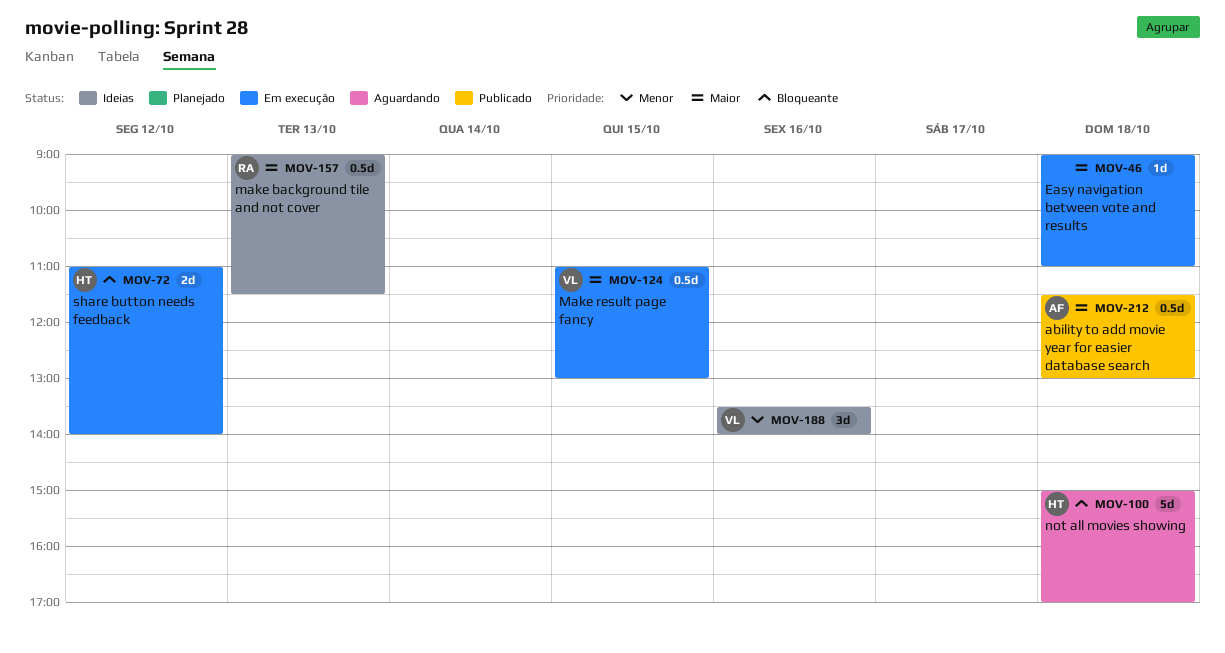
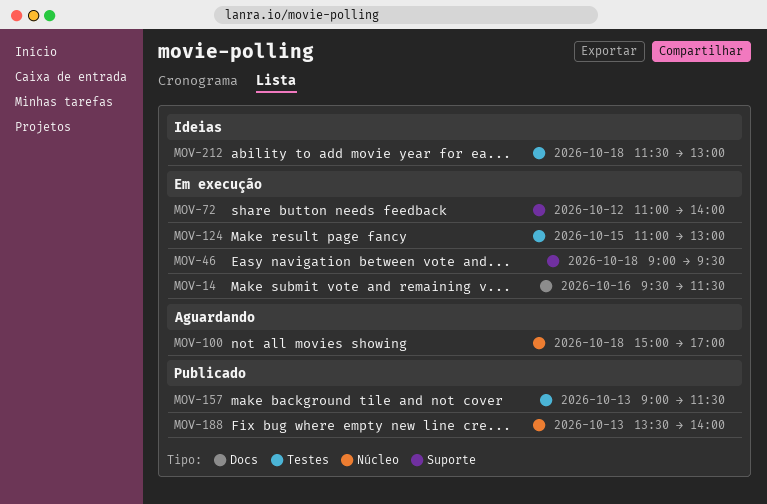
MOV-14: none -> present
MOV-46, ends: 11:00 -> 09:30
MOV-157, status: Ideias -> Publicado
MOV-188, status: Ideias -> Publicado
MOV-188, day: Oct 16 -> Oct 13
MOV-212, status: Publicado -> Ideias

